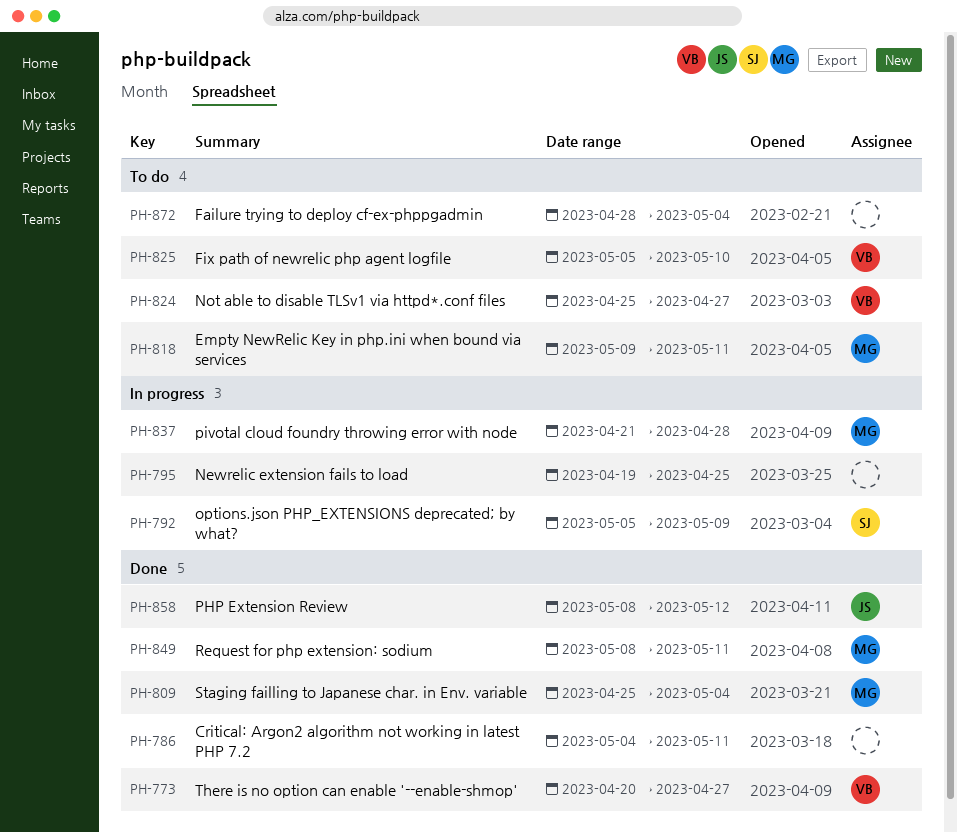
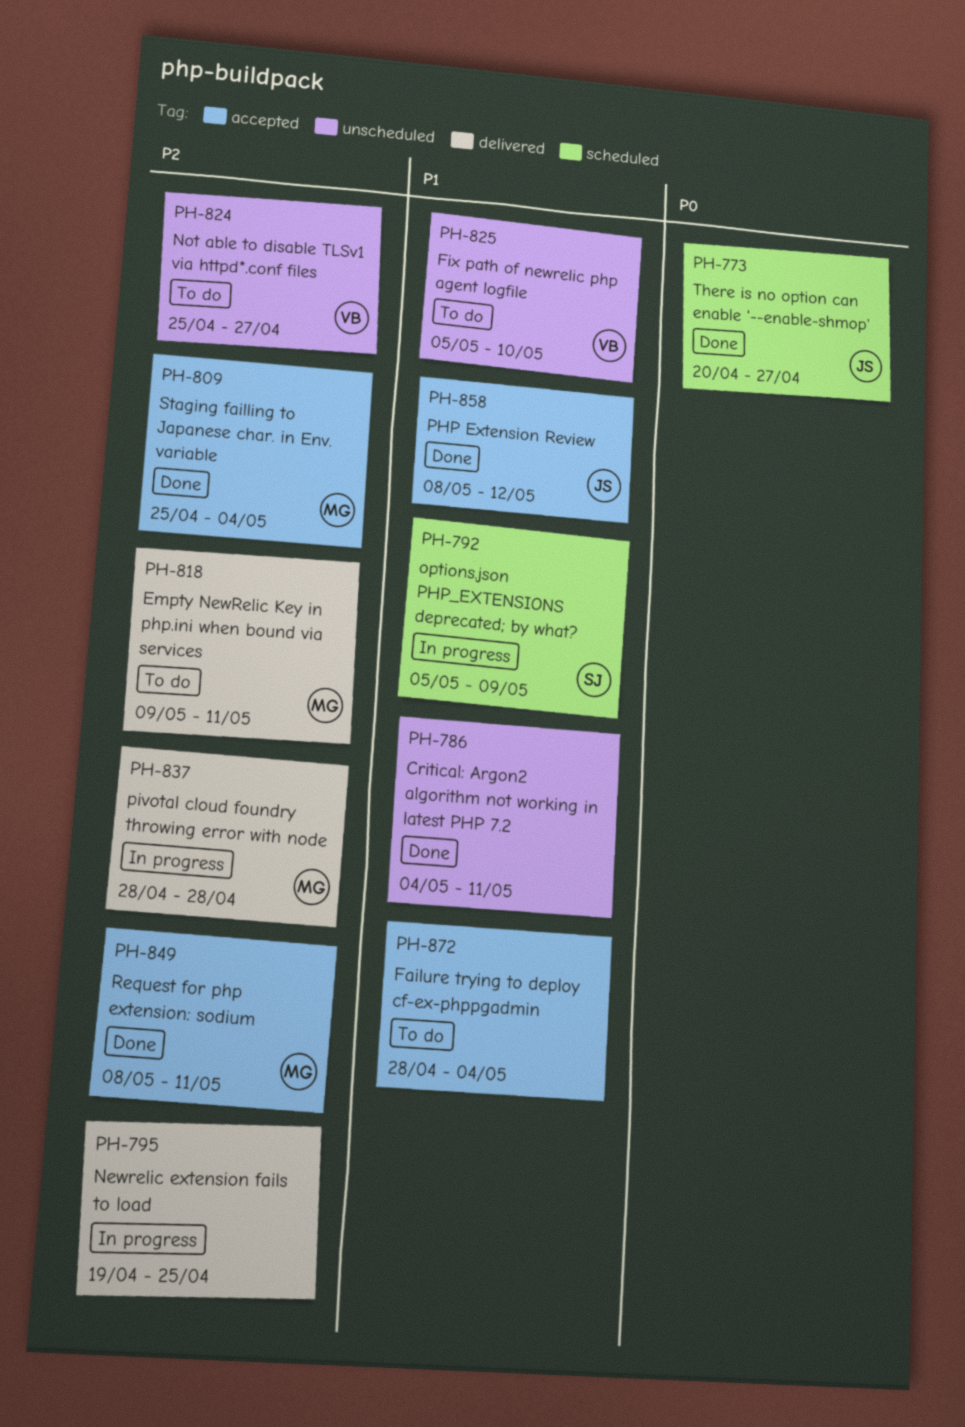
PH-773, owner: VB -> JS
PH-837, start: Apr 21 -> Apr 28

